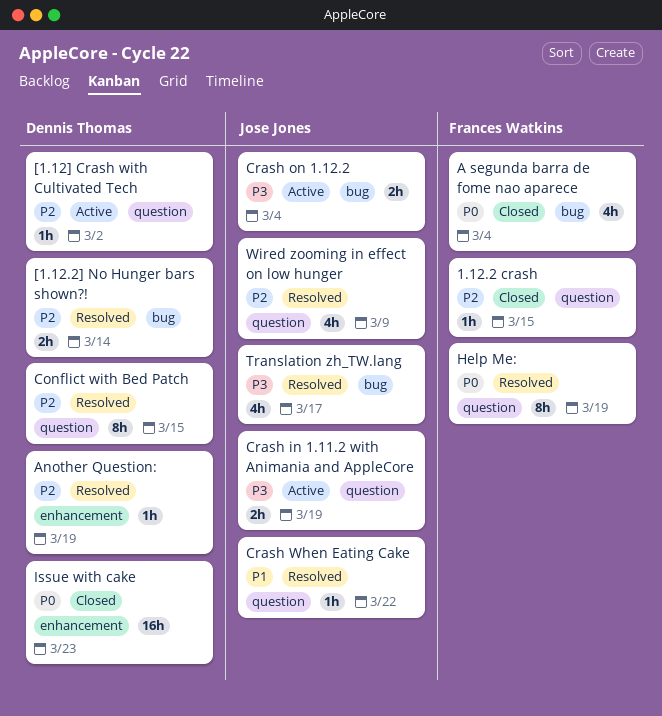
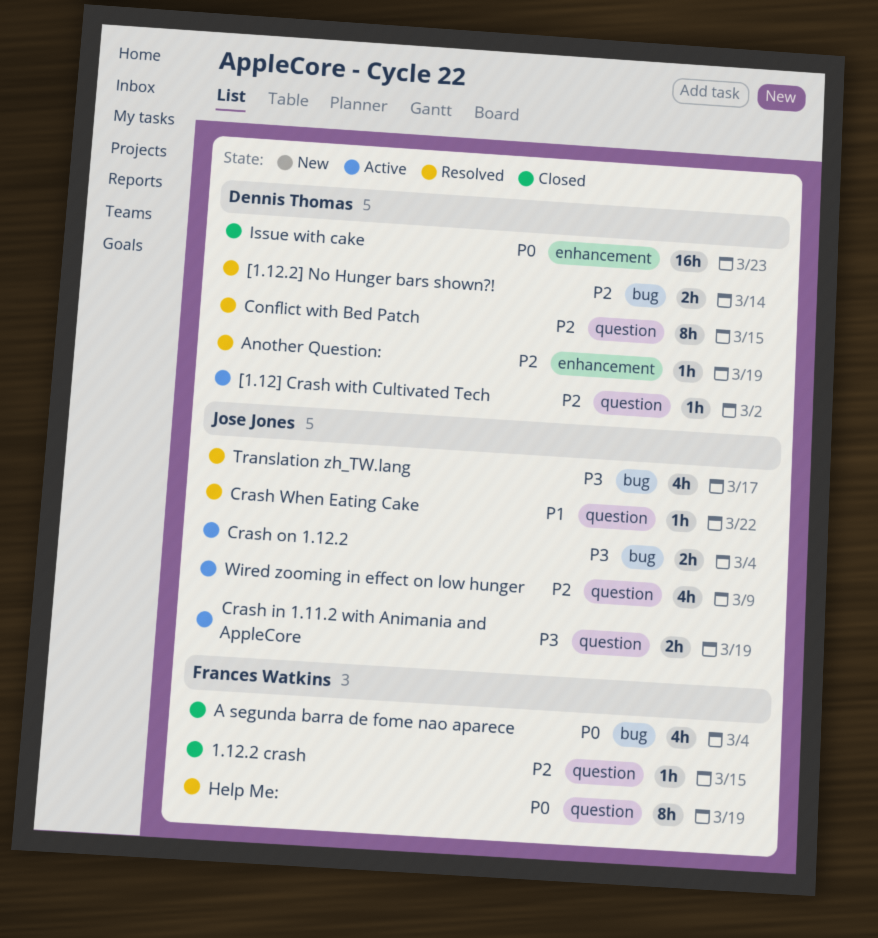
Wired zooming in effect on low hunger, status: Resolved -> Active

